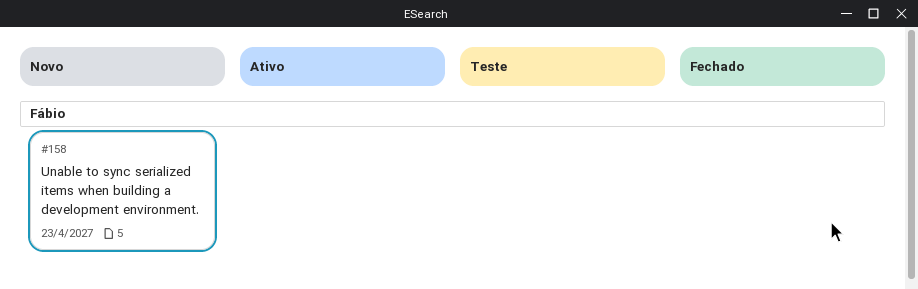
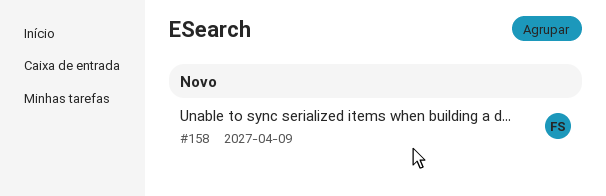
#158, due: Apr 23 -> Apr 9

